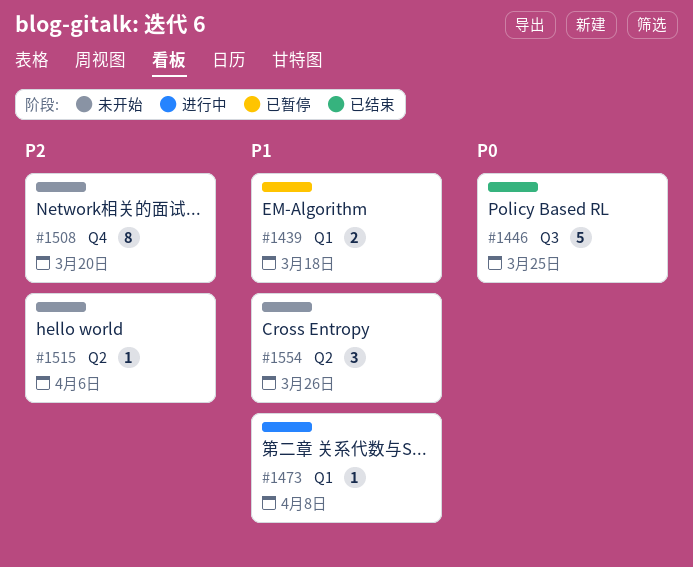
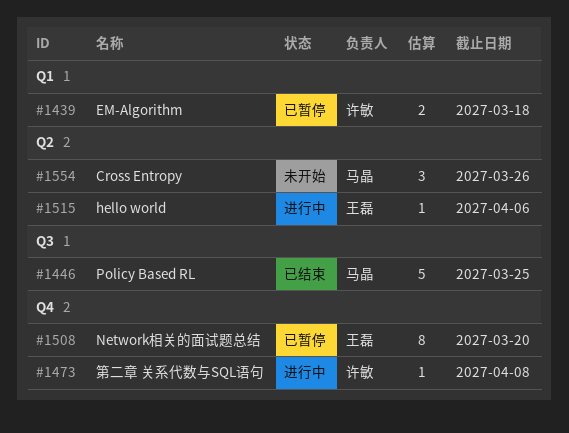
#1473, label: Q1 -> Q4
#1508, status: 未开始 -> 已暂停
#1515, status: 未开始 -> 进行中

